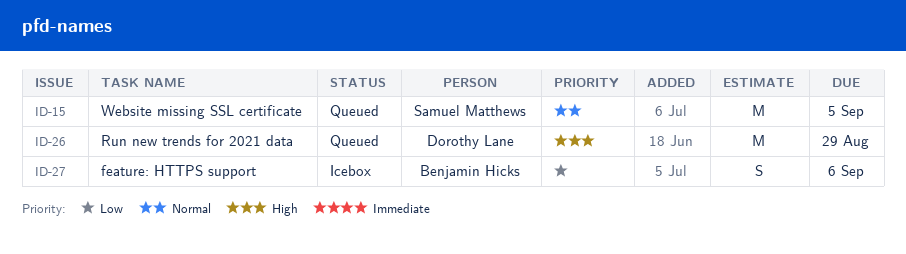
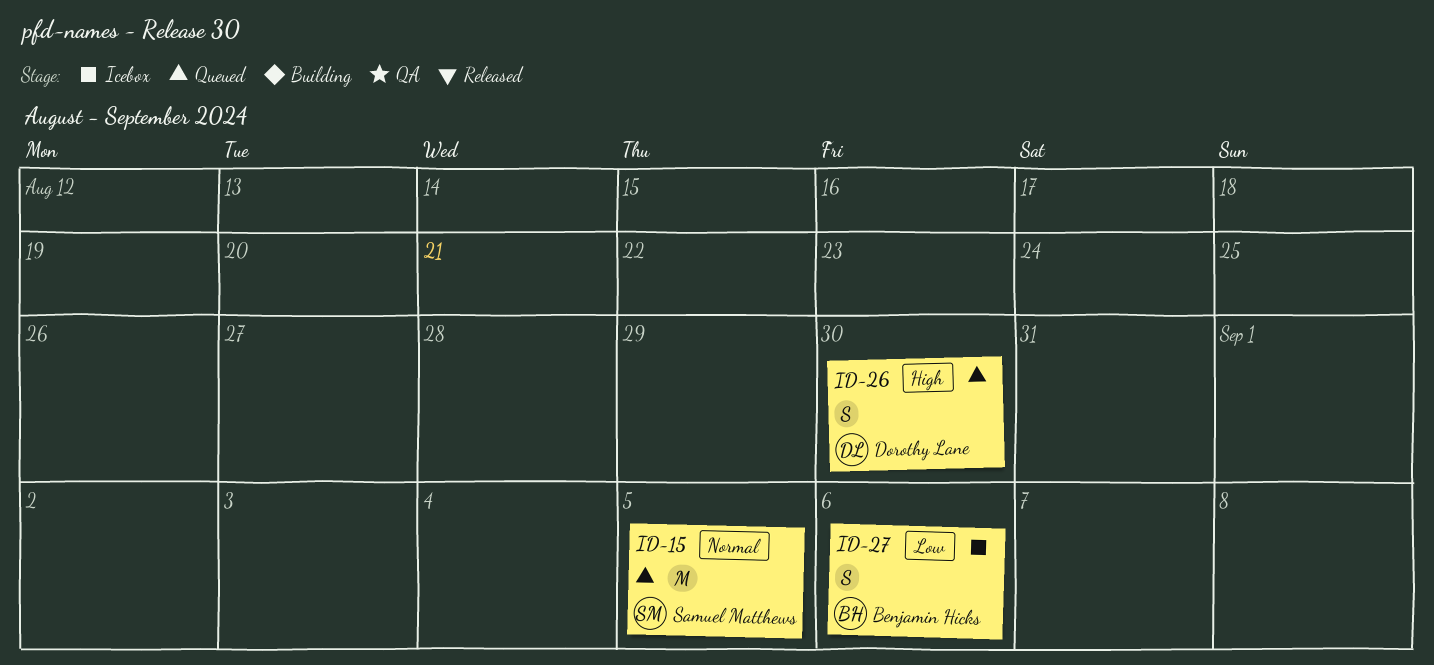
ID-26, estimate: M -> S
ID-26, due: Aug 29 -> Aug 30

